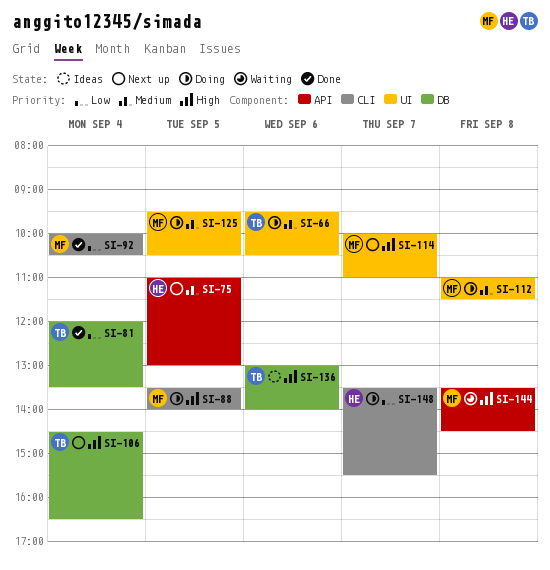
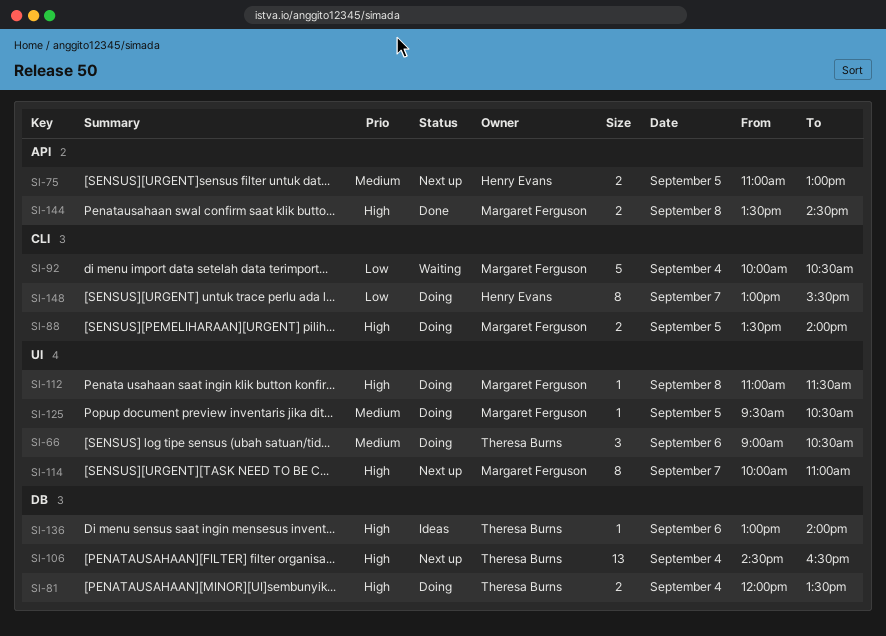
SI-66, begins: 09:30 -> 09:00
SI-81, status: Done -> Doing
SI-81, priority: Low -> High
SI-92, status: Done -> Waiting
SI-112, priority: Medium -> High
SI-144, status: Waiting -> Done
SI-148, begins: 13:30 -> 13:00

